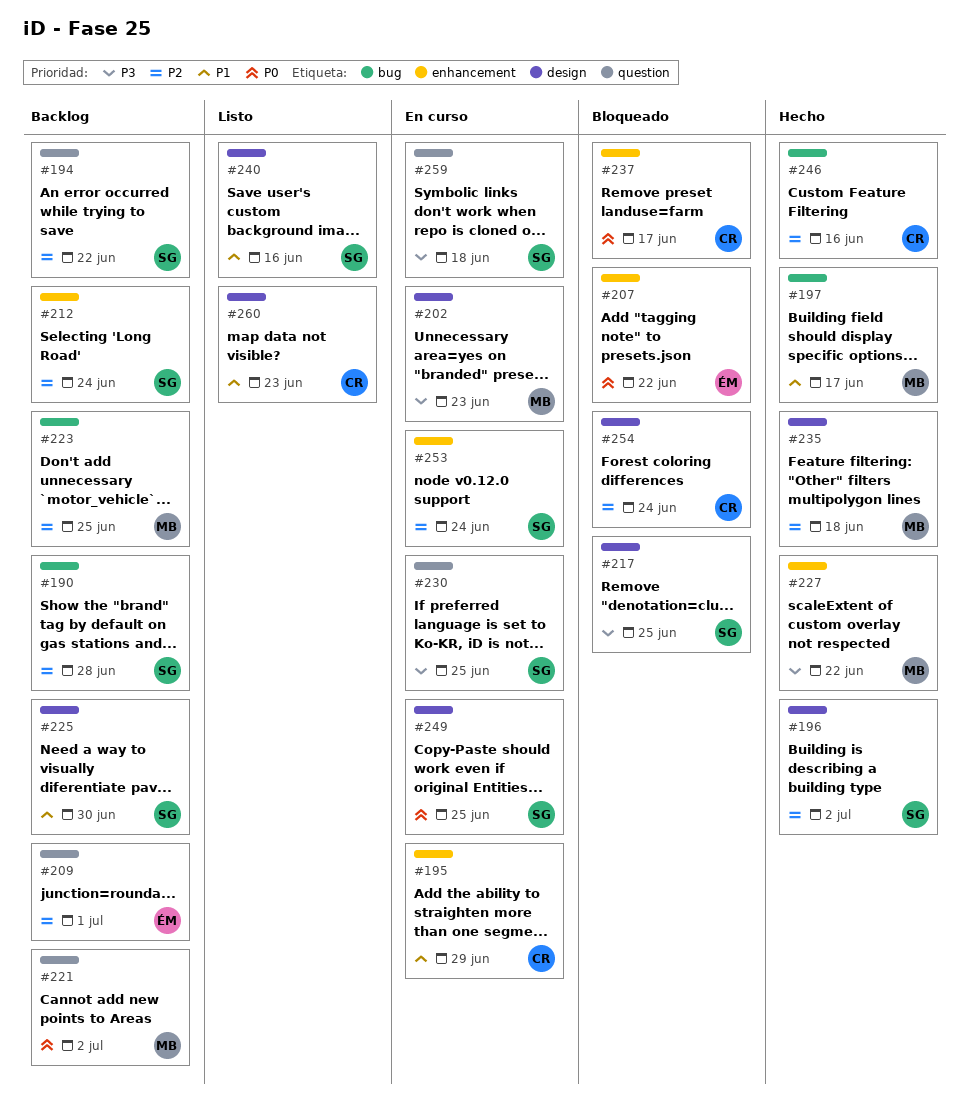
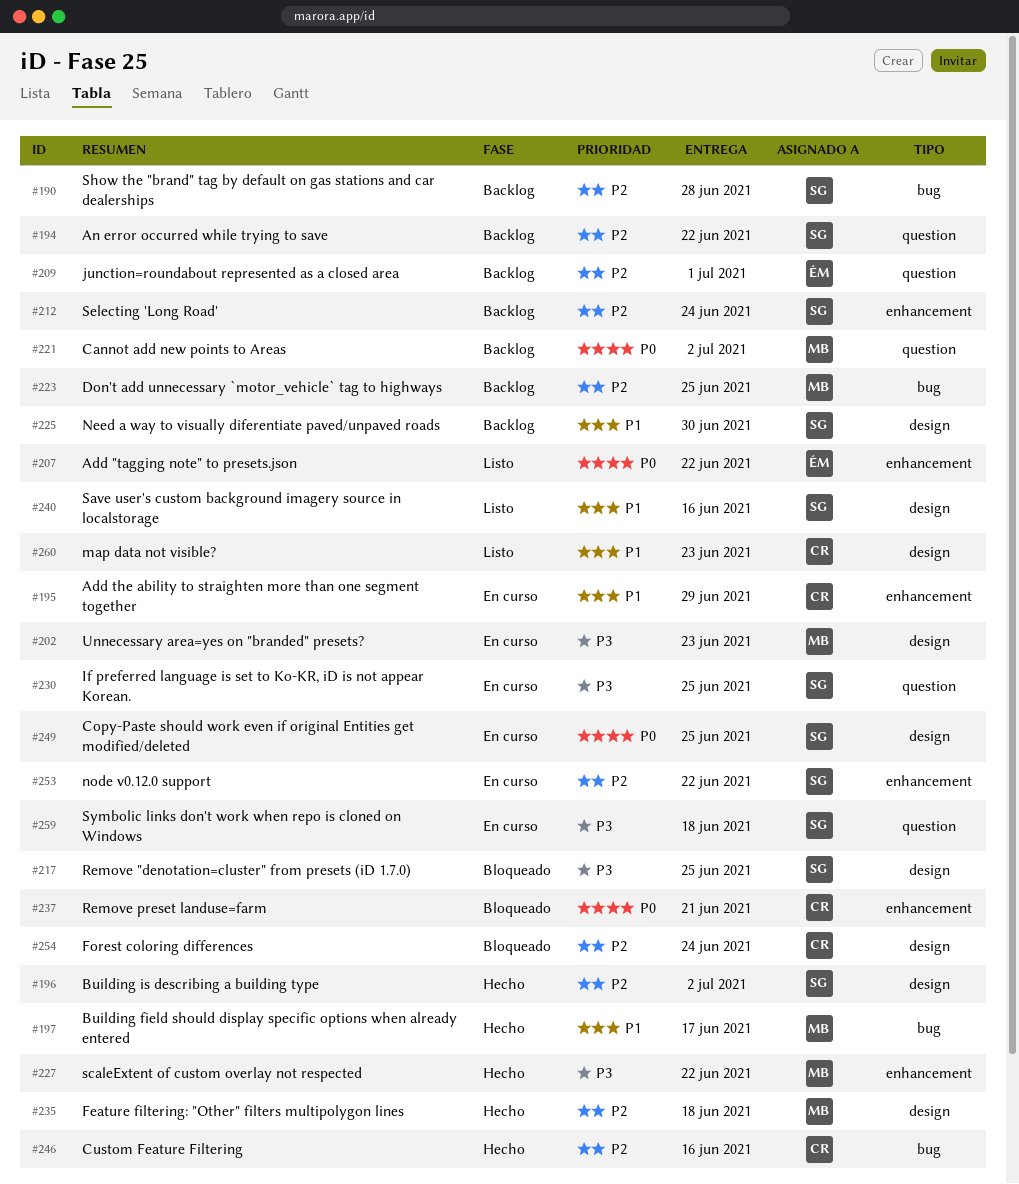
#207, status: Bloqueado -> Listo
#237, due: Jun 17 -> Jun 21
#253, due: Jun 24 -> Jun 22

